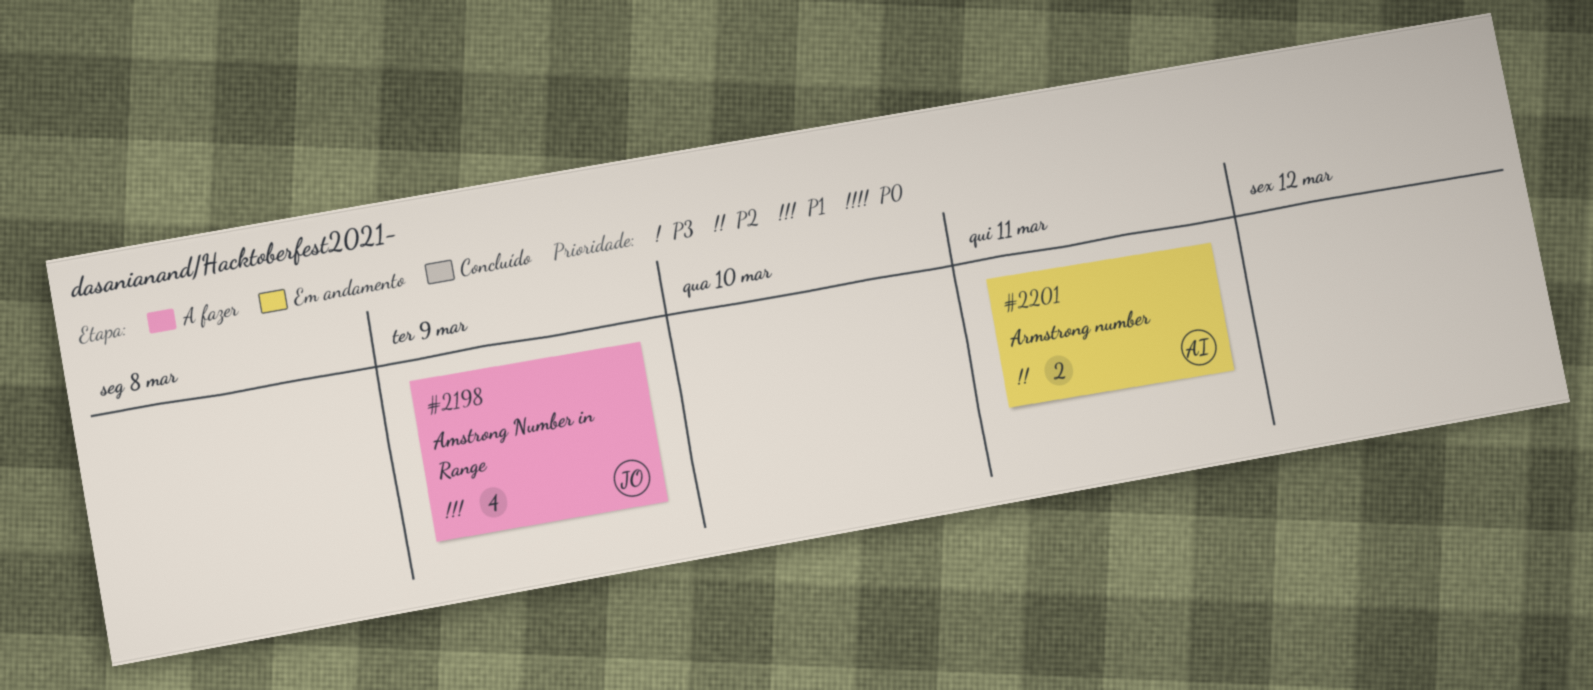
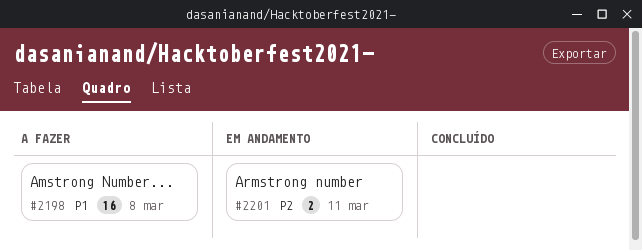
#2198, estimate: 4 -> 16
#2198, due: Mar 9 -> Mar 8

